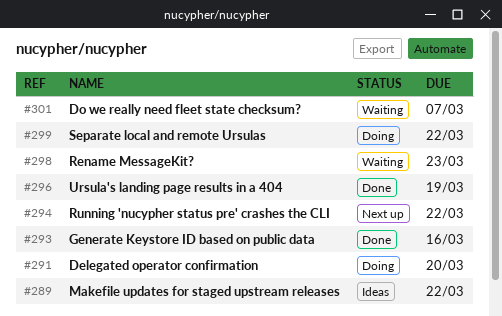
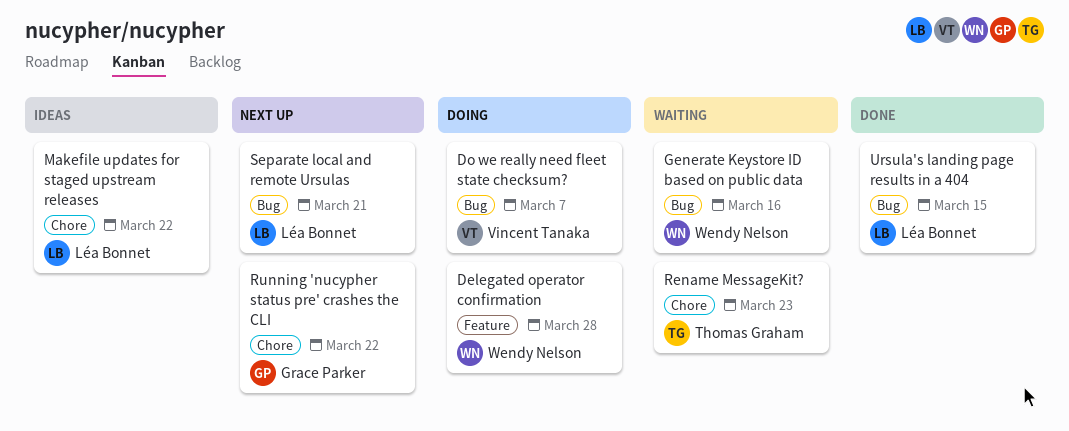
Delegated operator confirmation, due: Mar 20 -> Mar 28
Do we really need fleet state checksum?, status: Waiting -> Doing
Generate Keystore ID based on public data, status: Done -> Waiting
Separate local and remote Ursulas, status: Doing -> Next up
Separate local and remote Ursulas, due: Mar 22 -> Mar 21
Ursula's landing page results in a 404, due: Mar 19 -> Mar 15

